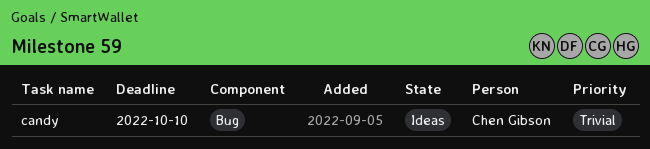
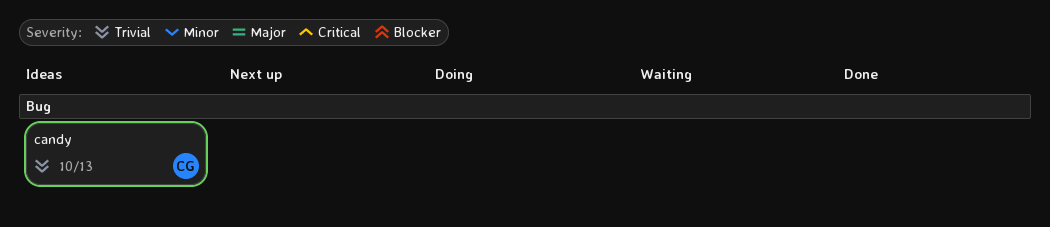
candy, due: Oct 10 -> Oct 13

